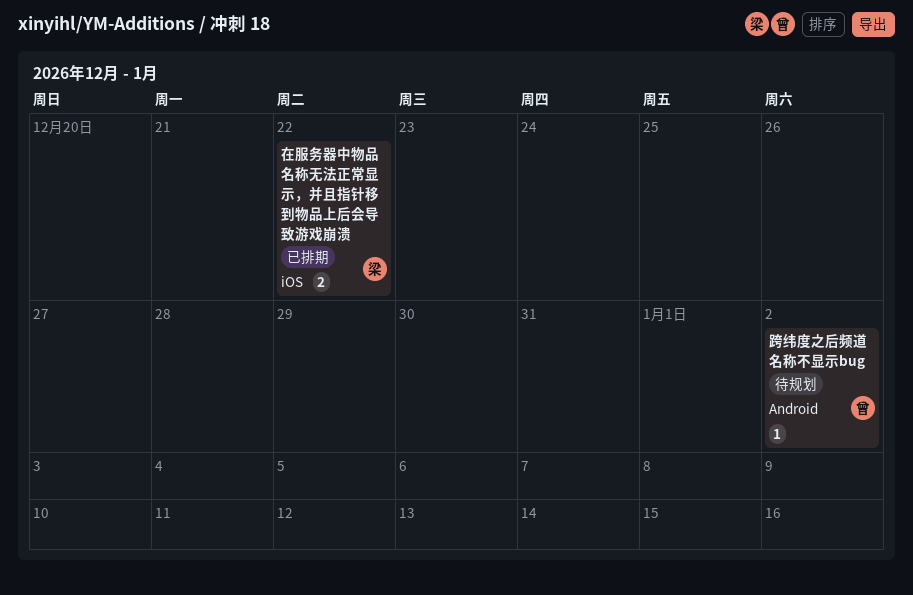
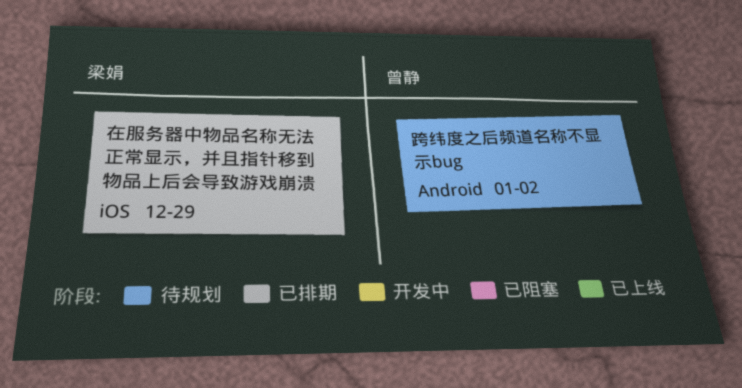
在服务器中物品名称无法正常显示，并且指针移到物品上后会导致游戏崩溃, due: Dec 22 -> Dec 29

